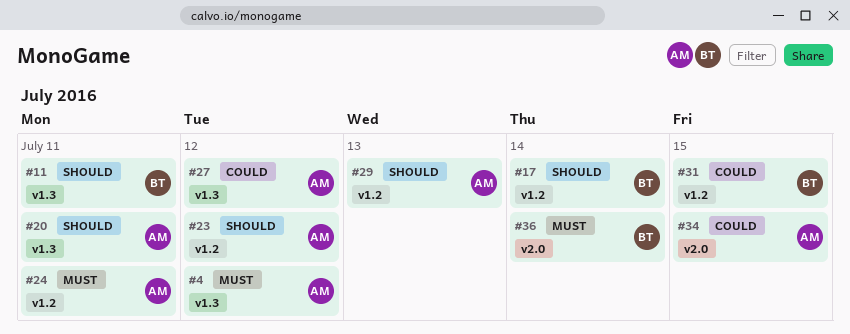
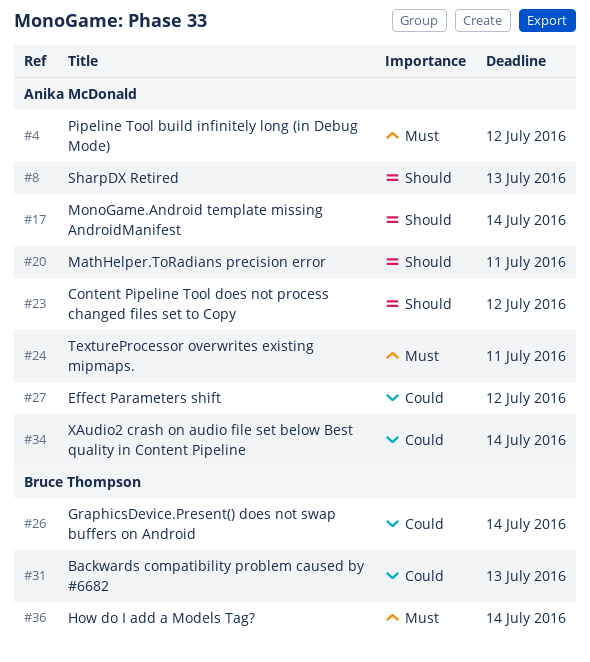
#8: none -> present
#11: present -> none
#17, owner: Bruce Thompson -> Anika McDonald
#26: none -> present
#29: present -> none
#31, due: Jul 15 -> Jul 13
#34, due: Jul 15 -> Jul 14

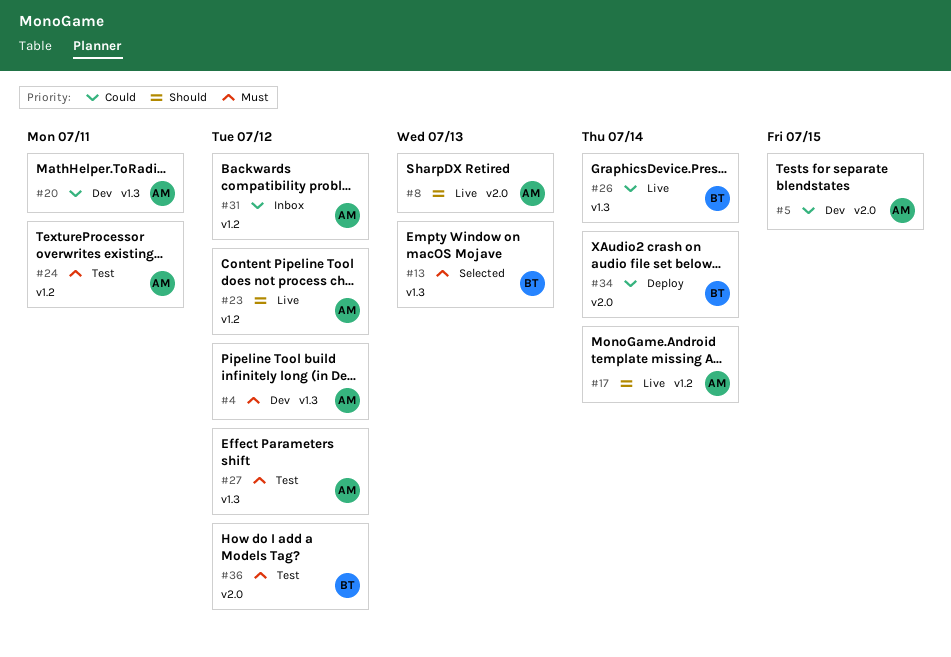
#5: none -> present
#13: none -> present
#20, priority: Should -> Could
#27, priority: Could -> Must
#31, owner: Bruce Thompson -> Anika McDonald
#31, due: Jul 13 -> Jul 12
#34, owner: Anika McDonald -> Bruce Thompson
#36, due: Jul 14 -> Jul 12

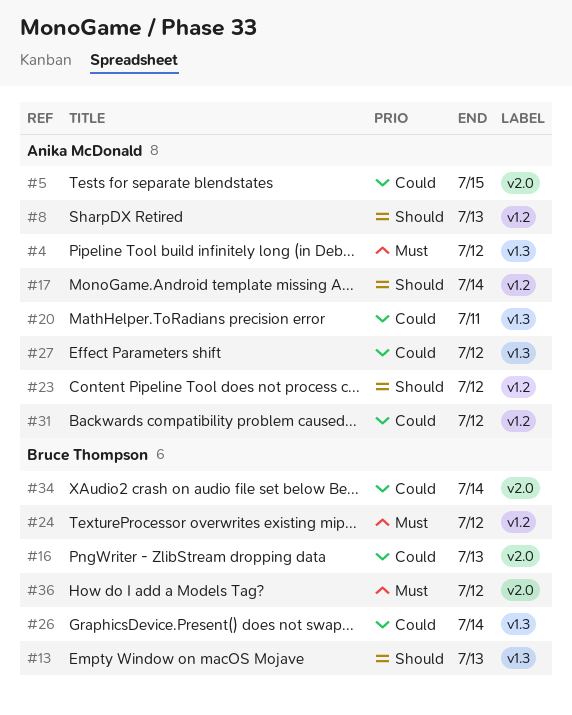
#8, label: v2.0 -> v1.2
#13, priority: Must -> Should
#16: none -> present
#24, owner: Anika McDonald -> Bruce Thompson
#24, due: Jul 11 -> Jul 12
#27, priority: Must -> Could

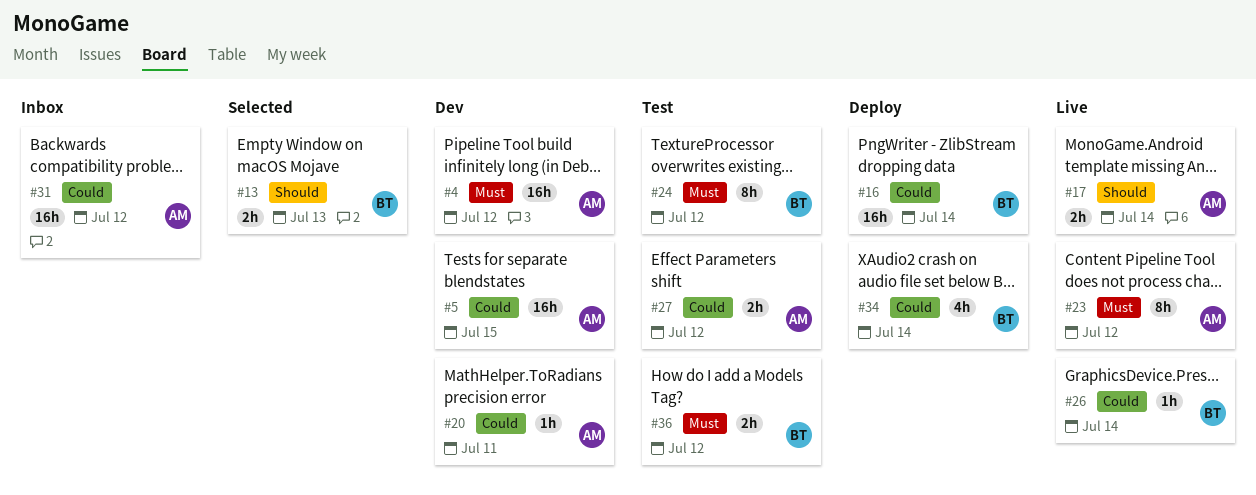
#8: present -> none
#16, due: Jul 13 -> Jul 14
#23, priority: Should -> Must

